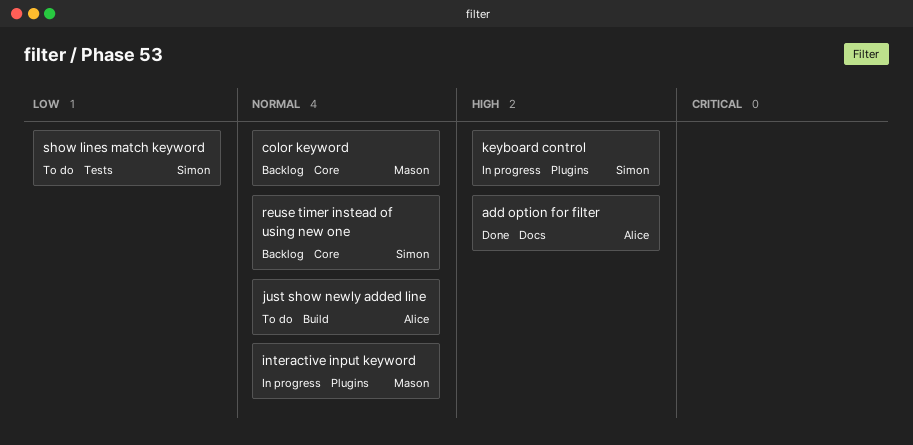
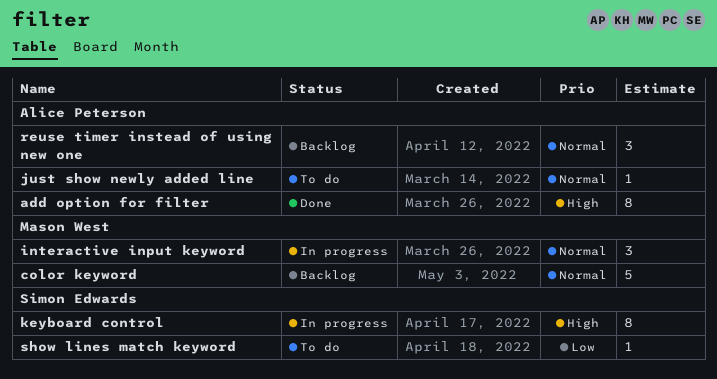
reuse timer instead of using new one, owner: Simon Edwards -> Alice Peterson

